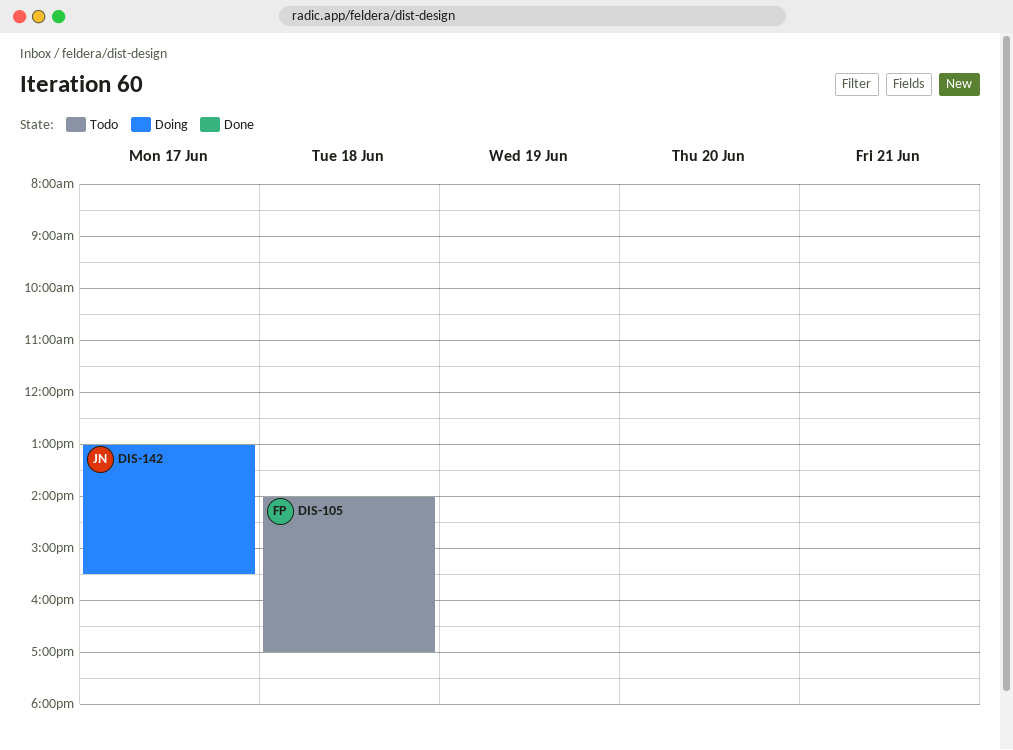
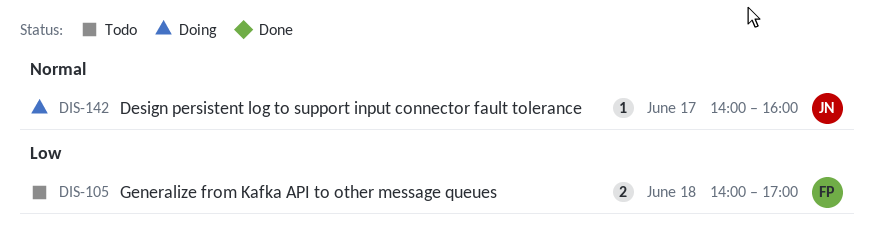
DIS-142, begins: 13:00 -> 14:00
DIS-142, ends: 15:30 -> 16:00

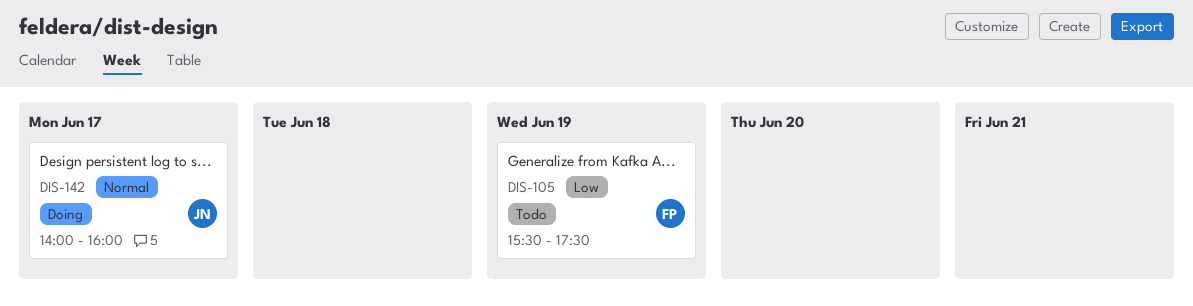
DIS-105, day: Jun 18 -> Jun 19
DIS-105, begins: 14:00 -> 15:30
DIS-105, ends: 17:00 -> 17:30

